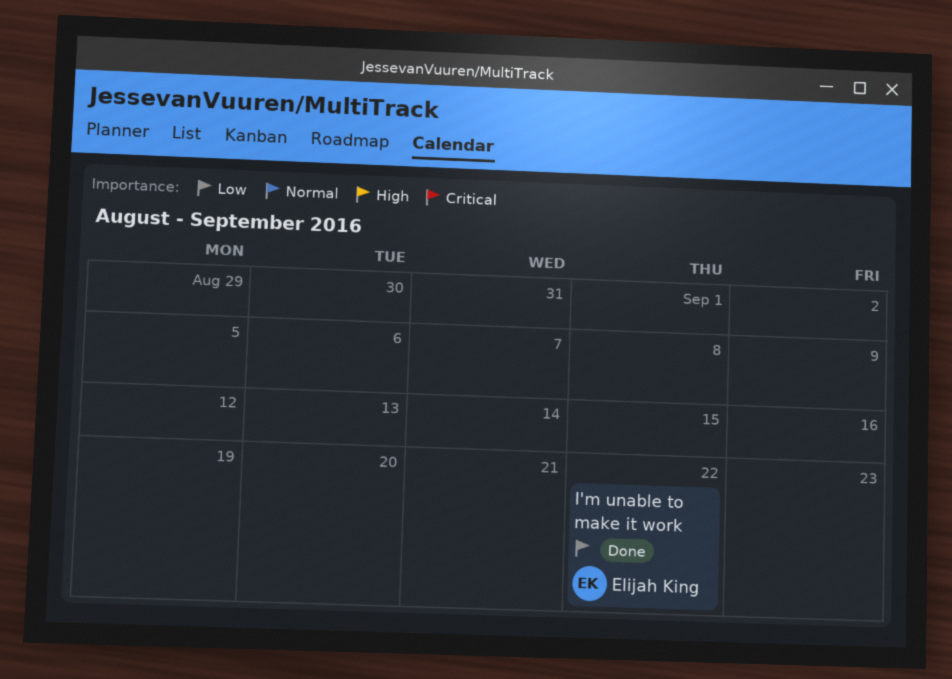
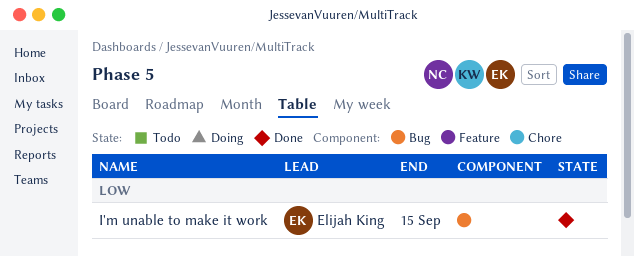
I'm unable to make it work, due: Sep 22 -> Sep 15

